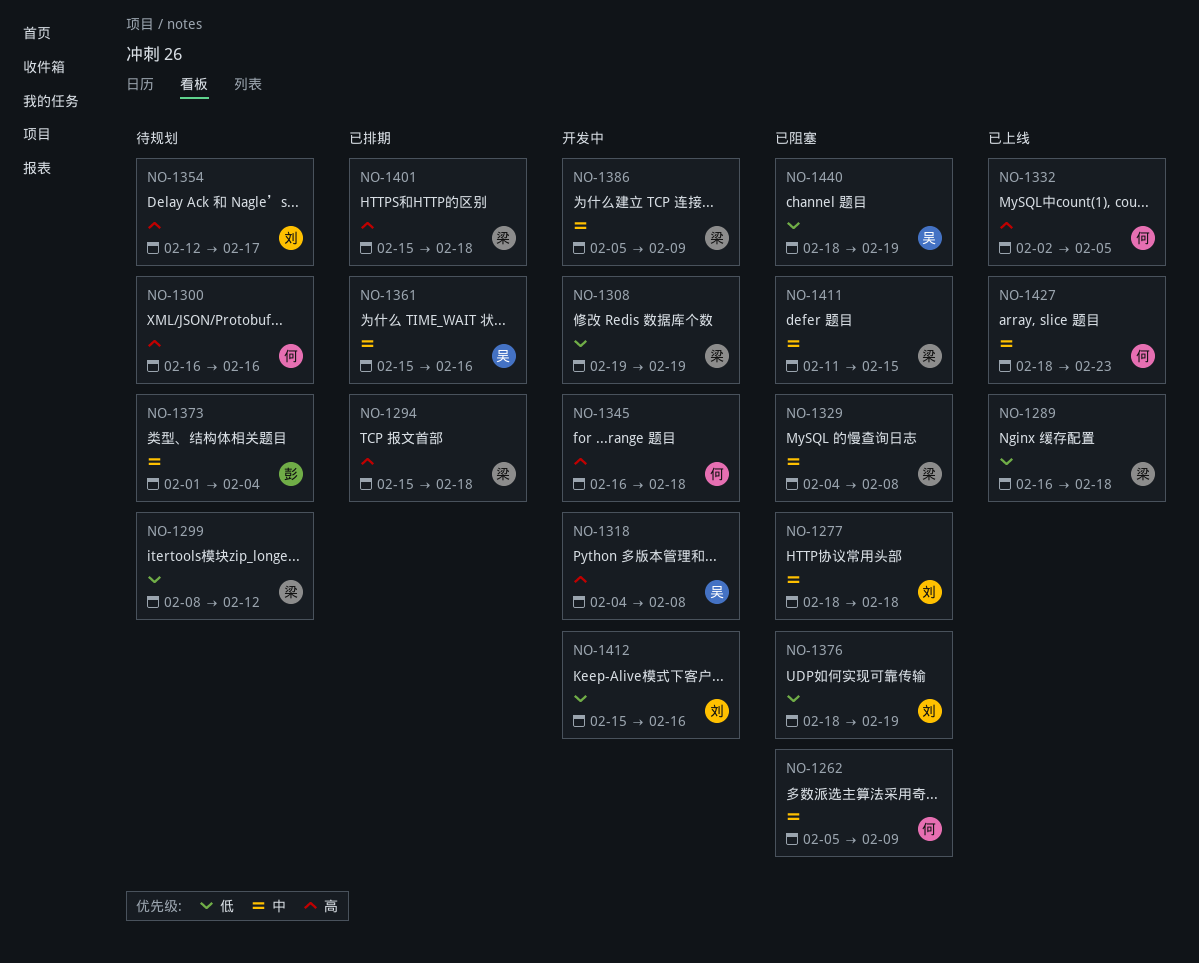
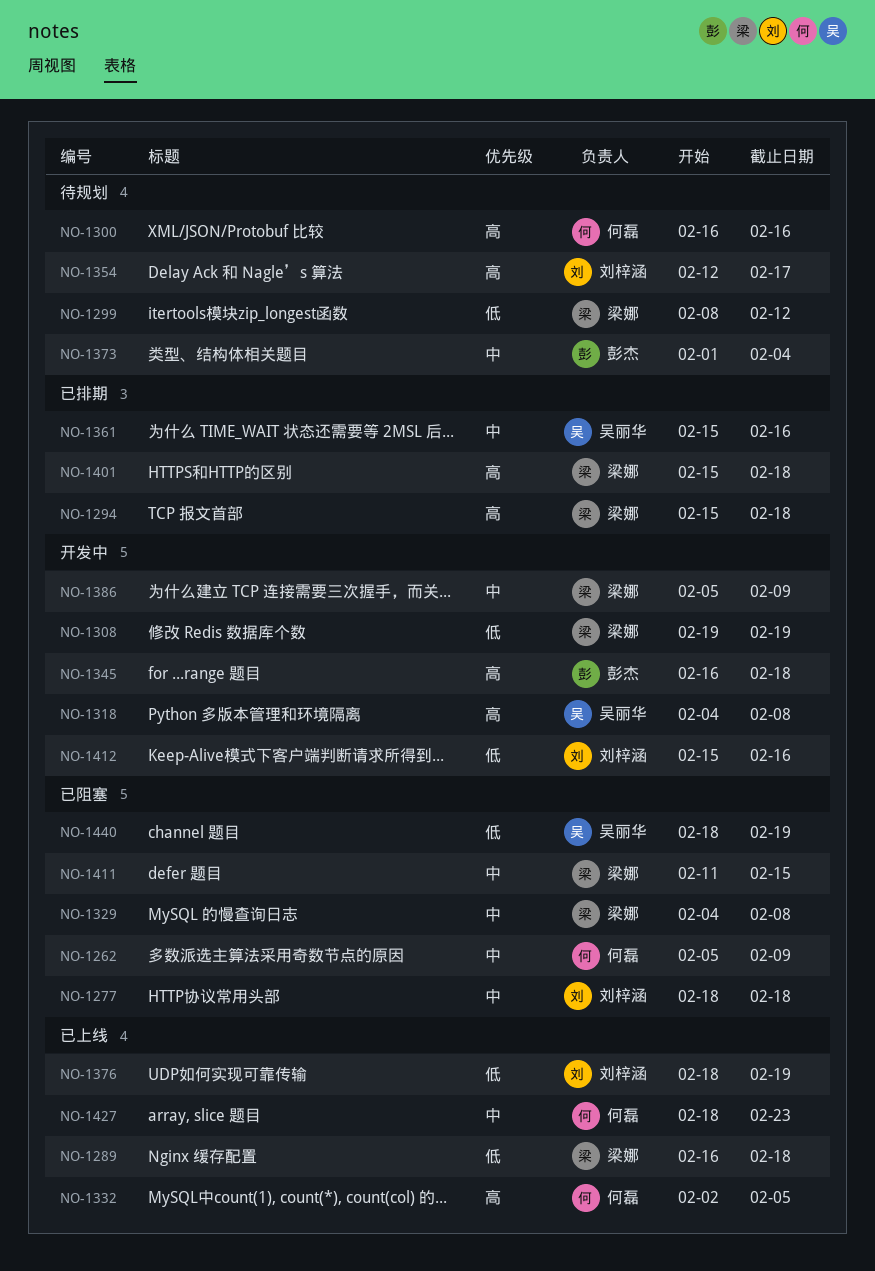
NO-1345, owner: 何磊 -> 彭杰
NO-1376, status: 已阻塞 -> 已上线

